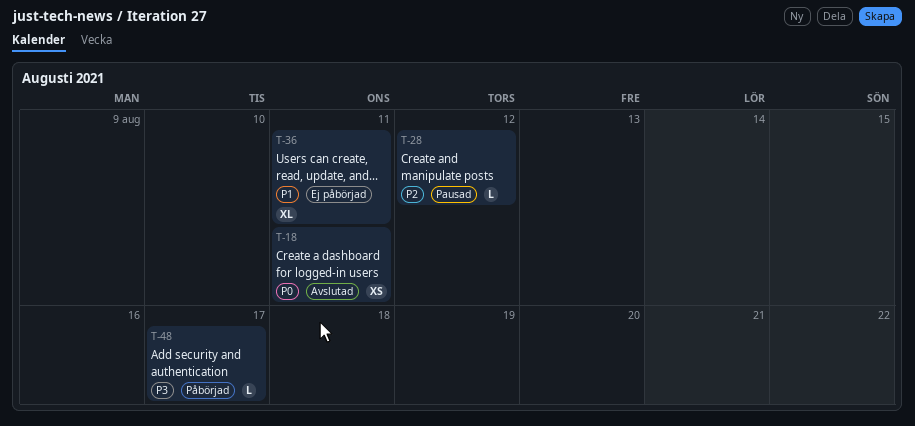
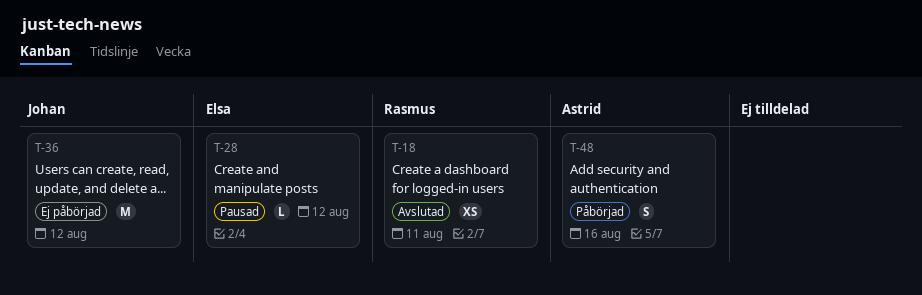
T-36, estimate: XL -> M
T-36, due: Aug 11 -> Aug 12
T-48, estimate: L -> S
T-48, due: Aug 17 -> Aug 16

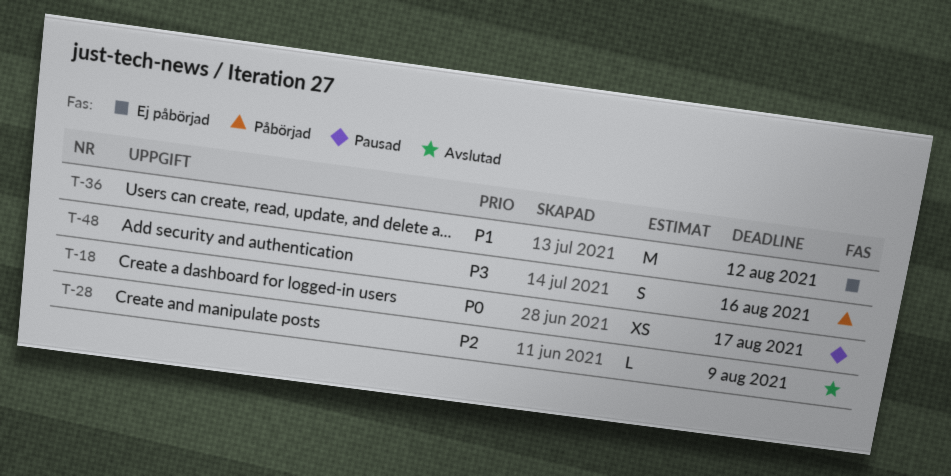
T-18, status: Avslutad -> Pausad
T-18, due: Aug 11 -> Aug 17
T-28, status: Pausad -> Avslutad
T-28, due: Aug 12 -> Aug 9

